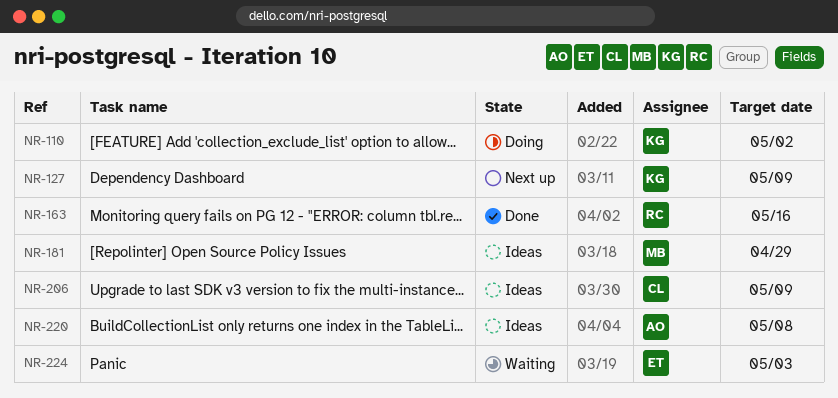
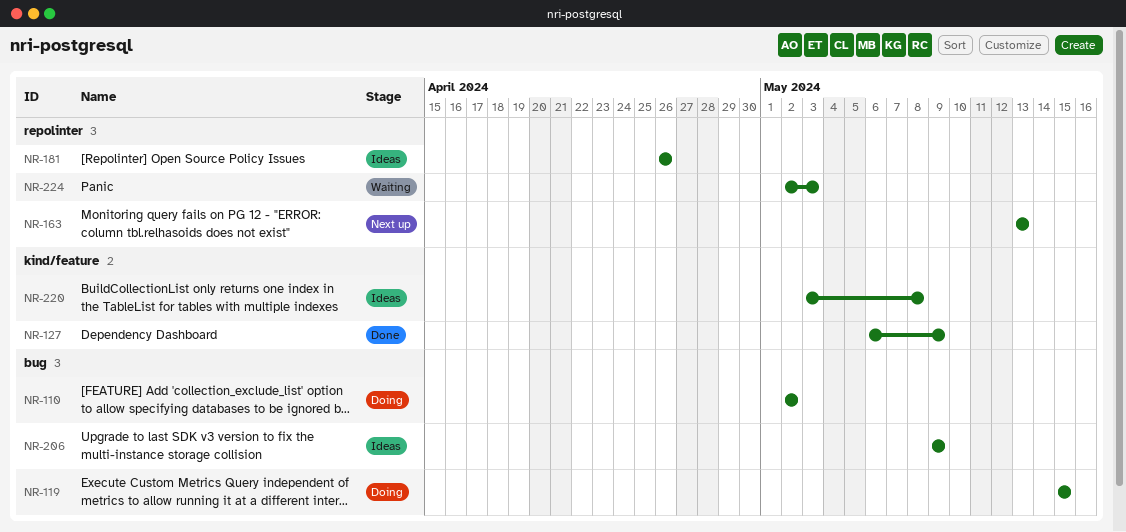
NR-119: none -> present
NR-127, status: Next up -> Done
NR-163, status: Done -> Next up
NR-163, due: May 16 -> May 13
NR-181, due: Apr 29 -> Apr 26

